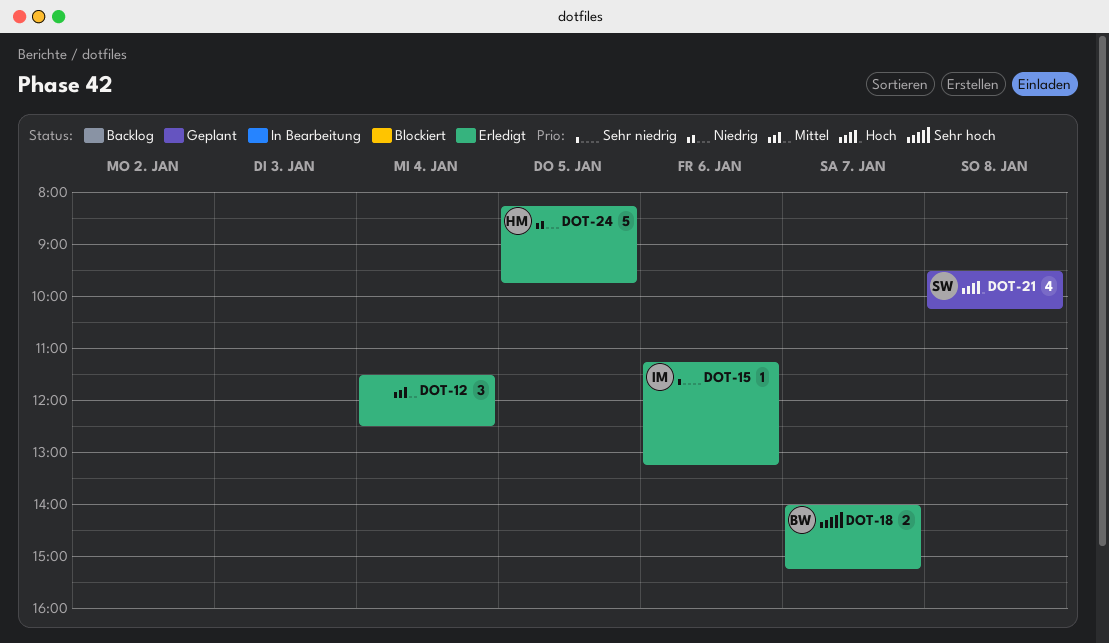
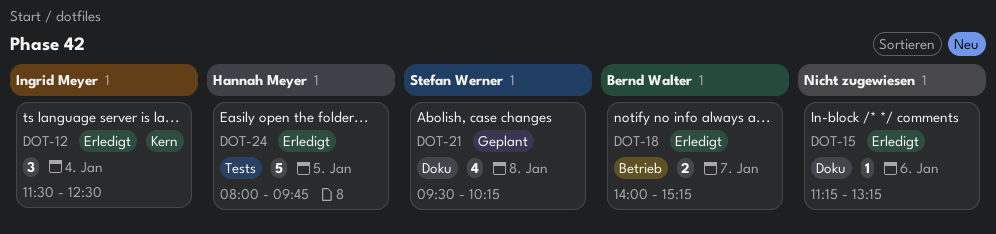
DOT-12, owner: none -> Ingrid Meyer
DOT-15, owner: Ingrid Meyer -> none
DOT-24, begins: 08:15 -> 08:00

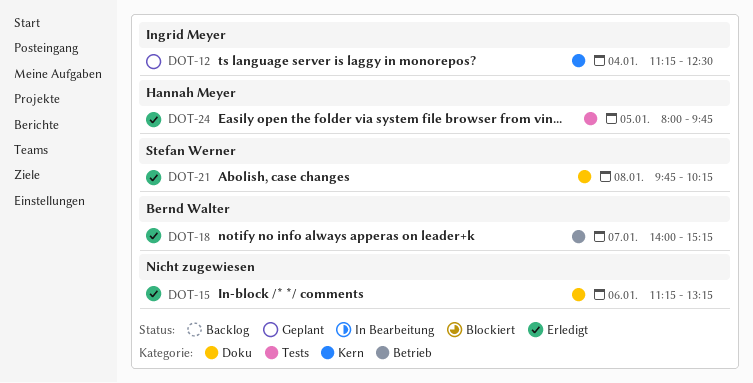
DOT-12, status: Erledigt -> Geplant
DOT-12, begins: 11:30 -> 11:15
DOT-21, status: Geplant -> Erledigt
DOT-21, begins: 09:30 -> 09:45

